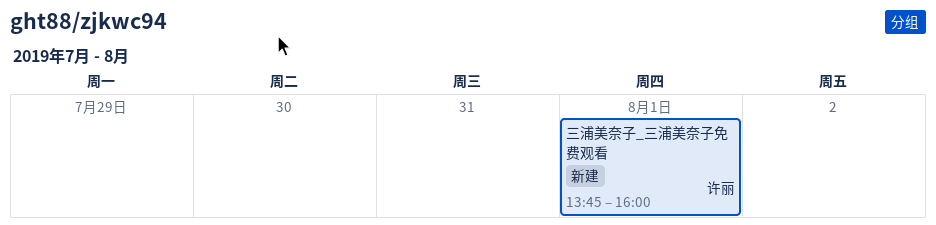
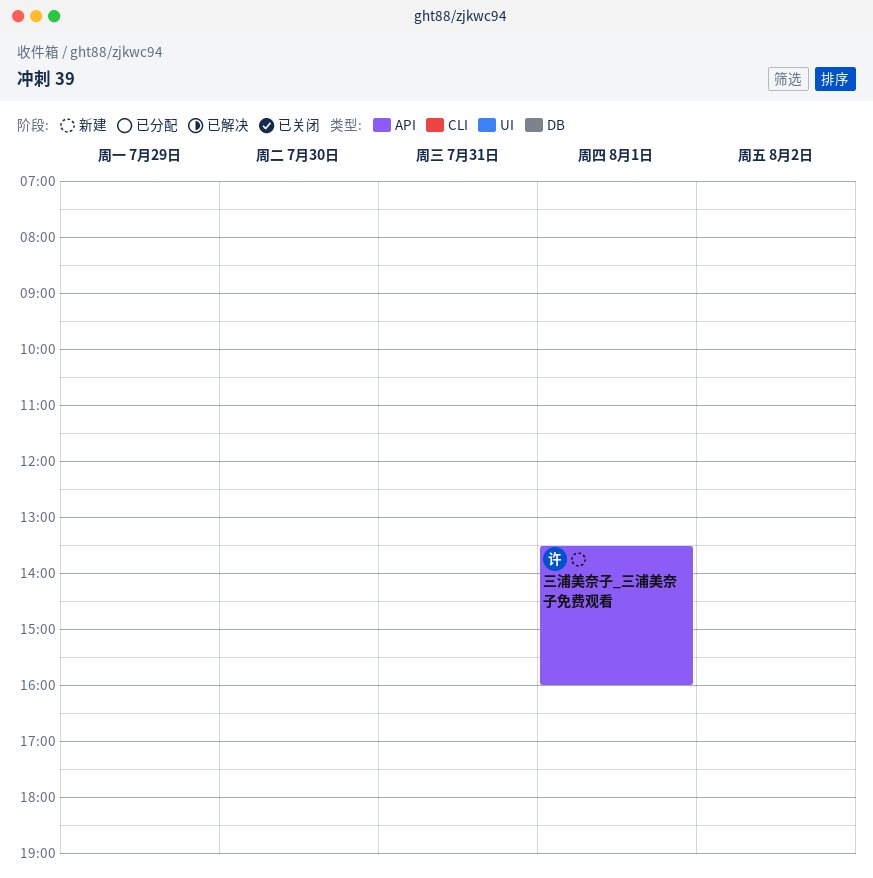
三浦美奈子_三浦美奈子免费观看, begins: 13:45 -> 13:30

